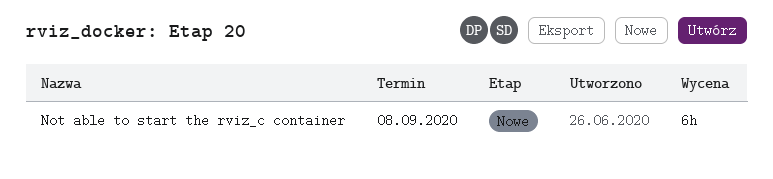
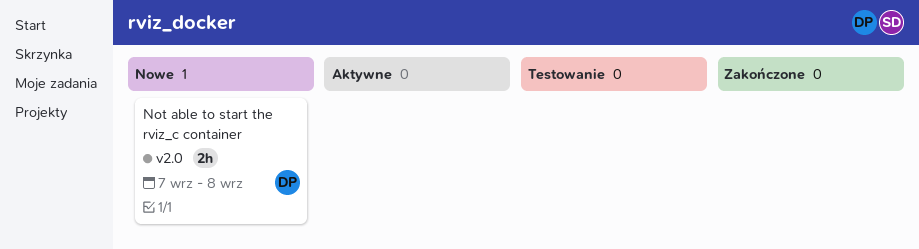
Not able to start the rviz_c container, estimate: 6h -> 2h

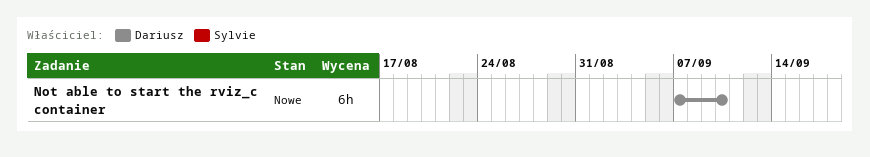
Not able to start the rviz_c container, estimate: 2h -> 6h
Not able to start the rviz_c container, due: Sep 8 -> Sep 10

